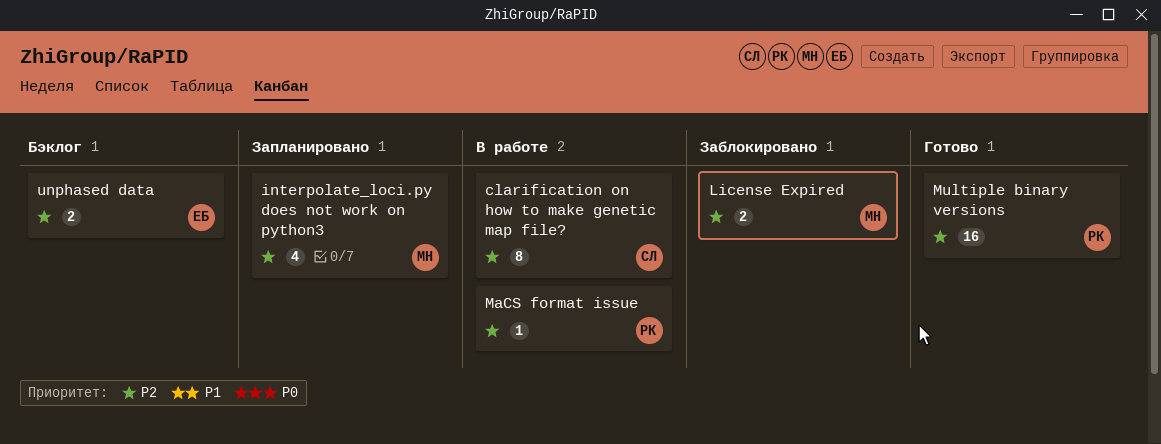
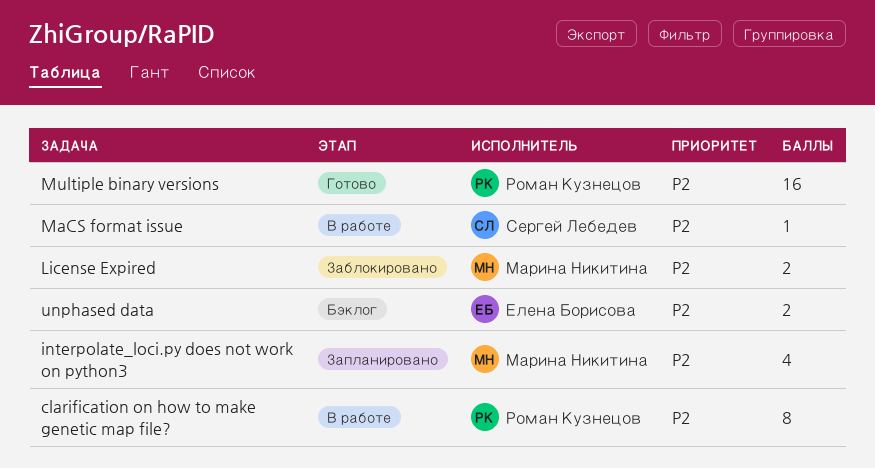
clarification on how to make genetic map file?, owner: Сергей Лебедев -> Роман Кузнецов
MaCS format issue, owner: Роман Кузнецов -> Сергей Лебедев

